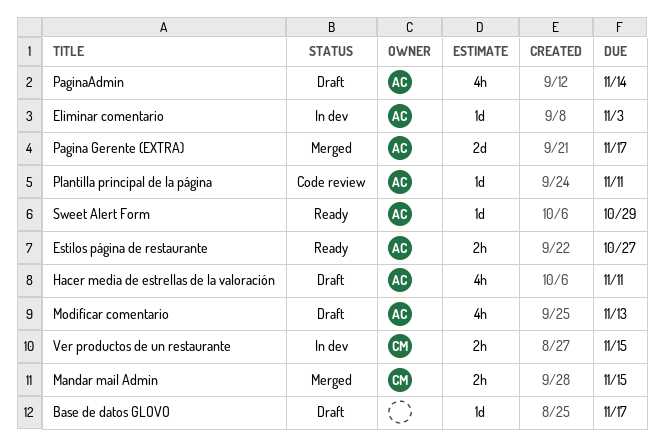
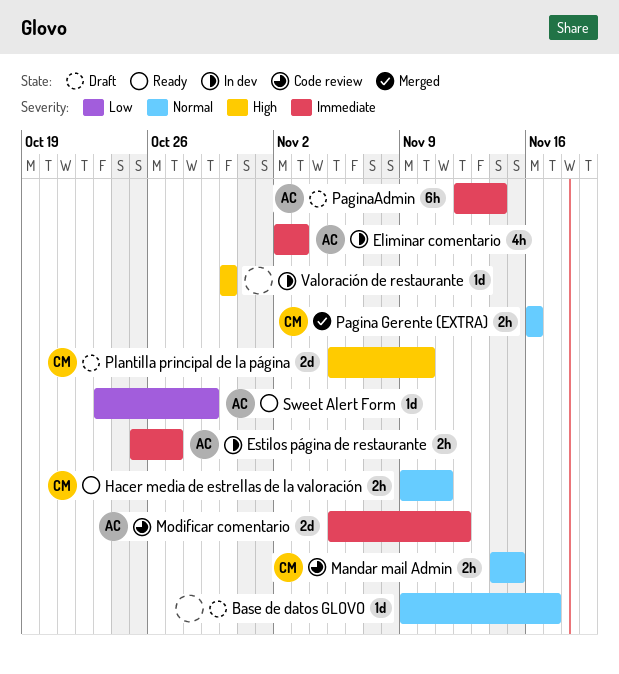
Eliminar comentario, estimate: 1d -> 4h
Estilos página de restaurante, status: Ready -> In dev
Hacer media de estrellas de la valoración, status: Draft -> Ready
Hacer media de estrellas de la valoración, owner: AC -> CM
Hacer media de estrellas de la valoración, estimate: 4h -> 2h
Mandar mail Admin, status: Merged -> Code review
Modificar comentario, status: Draft -> Code review
Modificar comentario, estimate: 4h -> 2d
Modificar comentario, due: Nov 13 -> Nov 12
Pagina Gerente (EXTRA), owner: AC -> CM
Pagina Gerente (EXTRA), estimate: 2d -> 2h
Pagina Gerente (EXTRA), due: Nov 17 -> Nov 16
PaginaAdmin, estimate: 4h -> 6h
Plantilla principal de la página, status: Code review -> Draft
Plantilla principal de la página, owner: AC -> CM
Plantilla principal de la página, estimate: 1d -> 2d
Plantilla principal de la página, due: Nov 11 -> Nov 10
Valoración de restaurante: none -> present
Ver productos de un restaurante: present -> none

